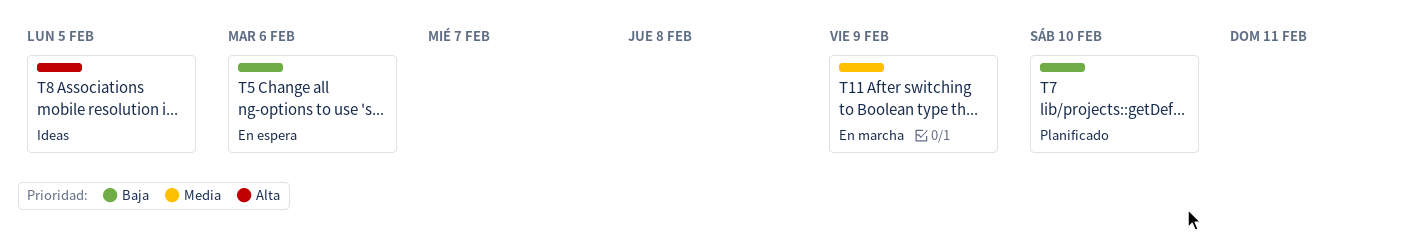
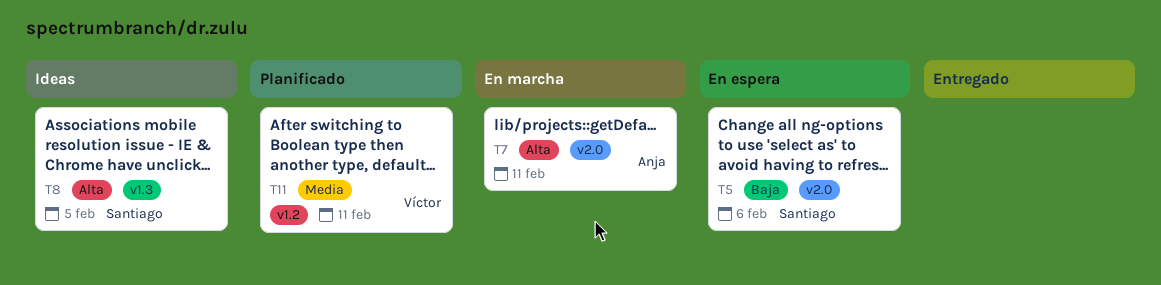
T7, status: Planificado -> En marcha
T7, priority: Baja -> Alta
T7, due: Feb 10 -> Feb 11
T11, status: En marcha -> Planificado
T11, due: Feb 9 -> Feb 11

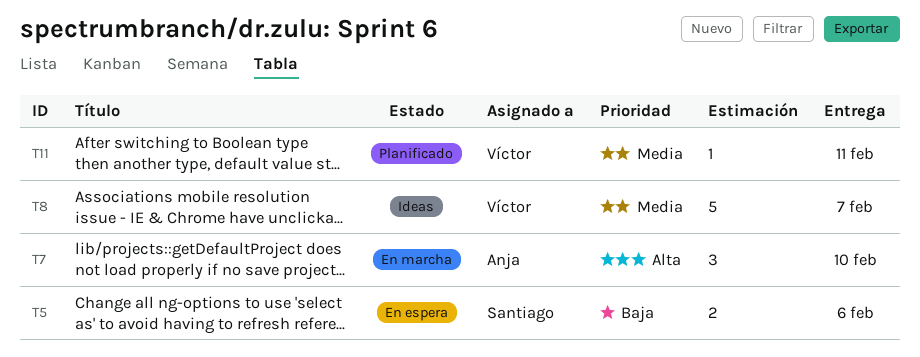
T7, due: Feb 11 -> Feb 10
T8, owner: Santiago -> Víctor
T8, priority: Alta -> Media
T8, due: Feb 5 -> Feb 7

